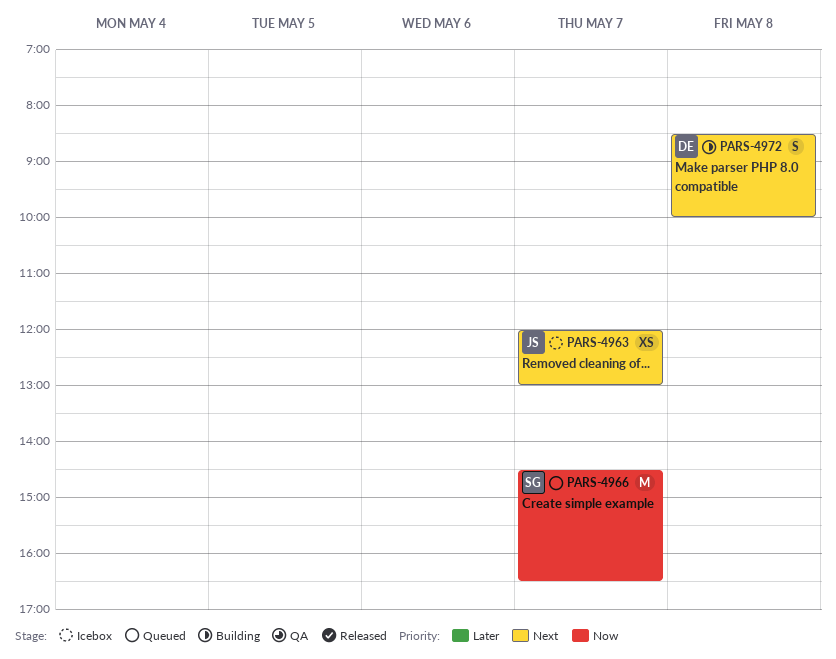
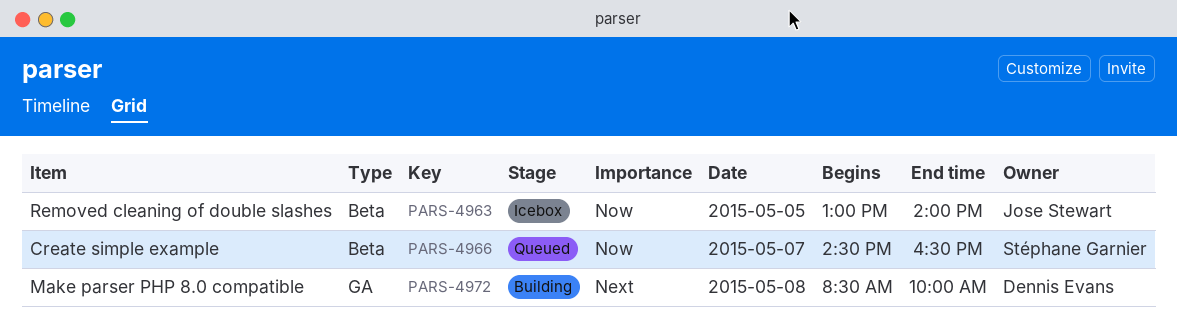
PARS-4963, priority: Next -> Now
PARS-4963, day: May 7 -> May 5
PARS-4963, begins: 12:00 -> 13:00
PARS-4963, ends: 13:00 -> 14:00

